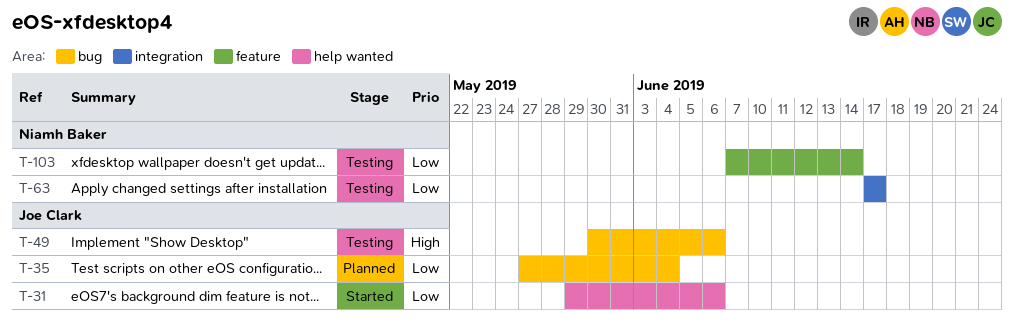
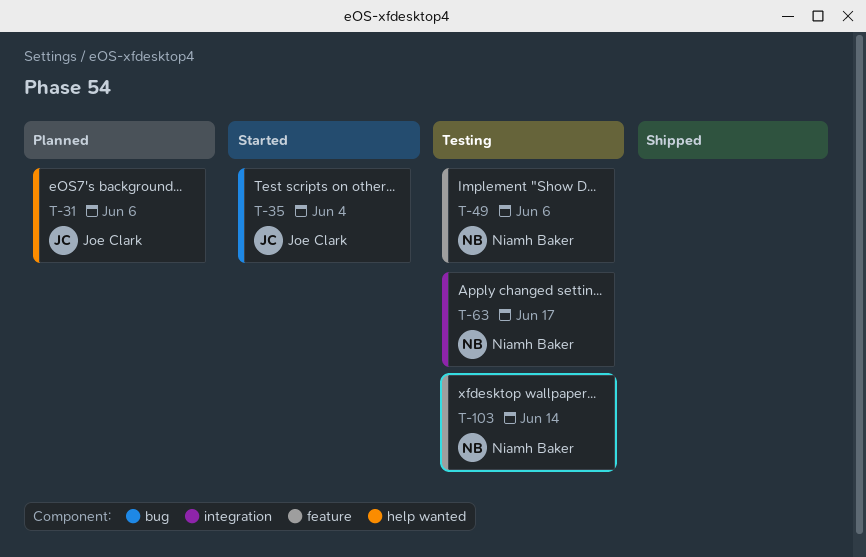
T-31, status: Started -> Planned
T-35, status: Planned -> Started
T-49, owner: Joe Clark -> Niamh Baker
T-49, label: bug -> feature

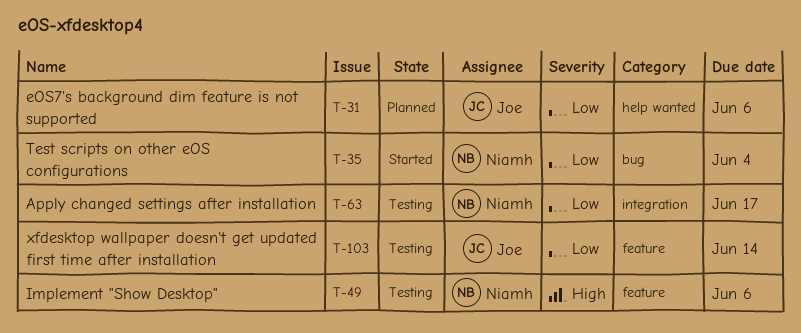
T-35, owner: Joe Clark -> Niamh Baker
T-103, owner: Niamh Baker -> Joe Clark

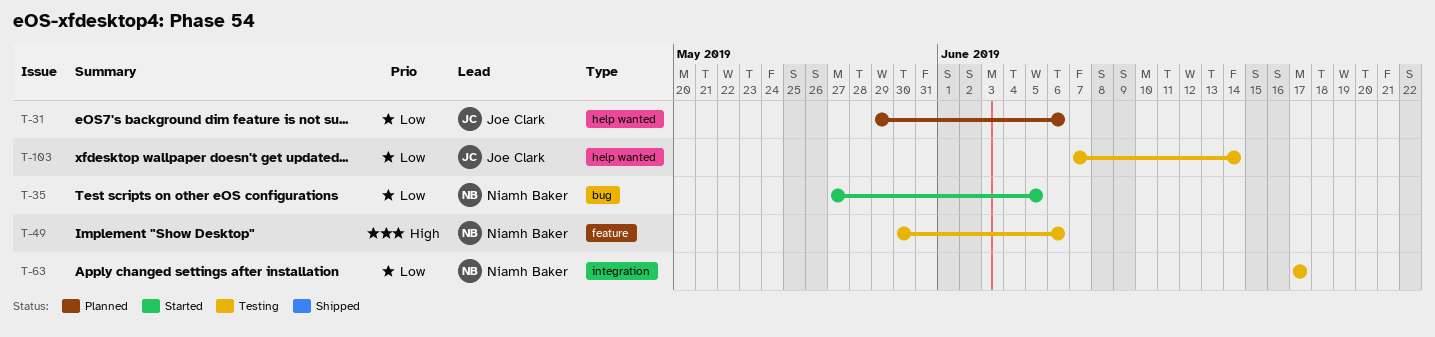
T-35, due: Jun 4 -> Jun 5
T-103, label: feature -> help wanted

